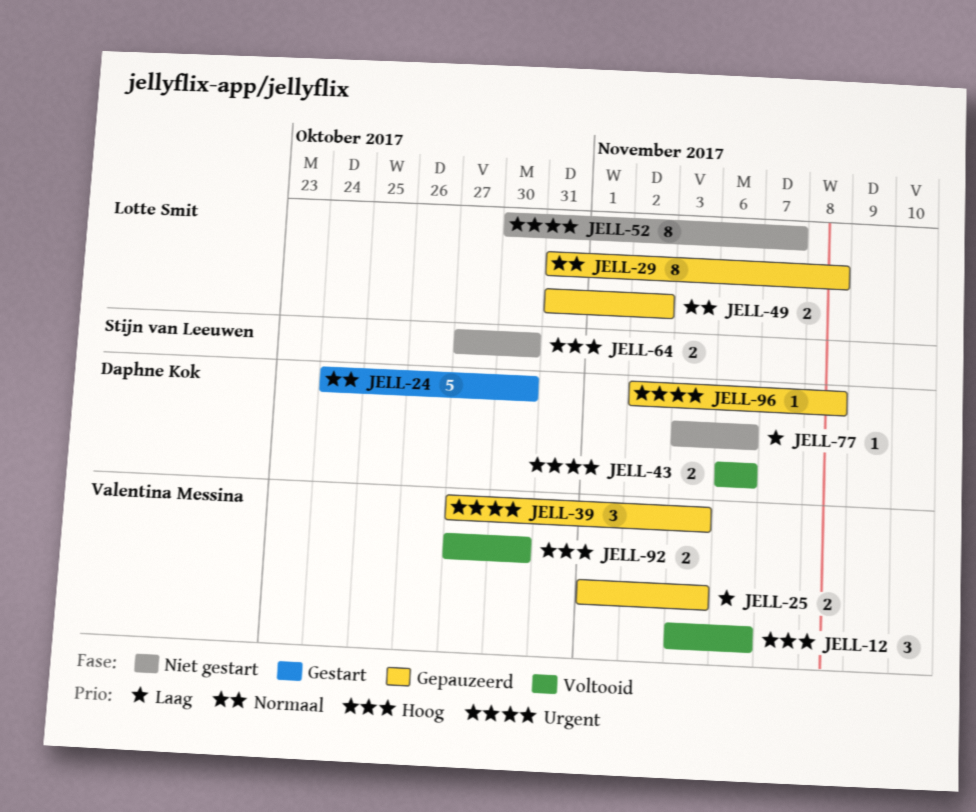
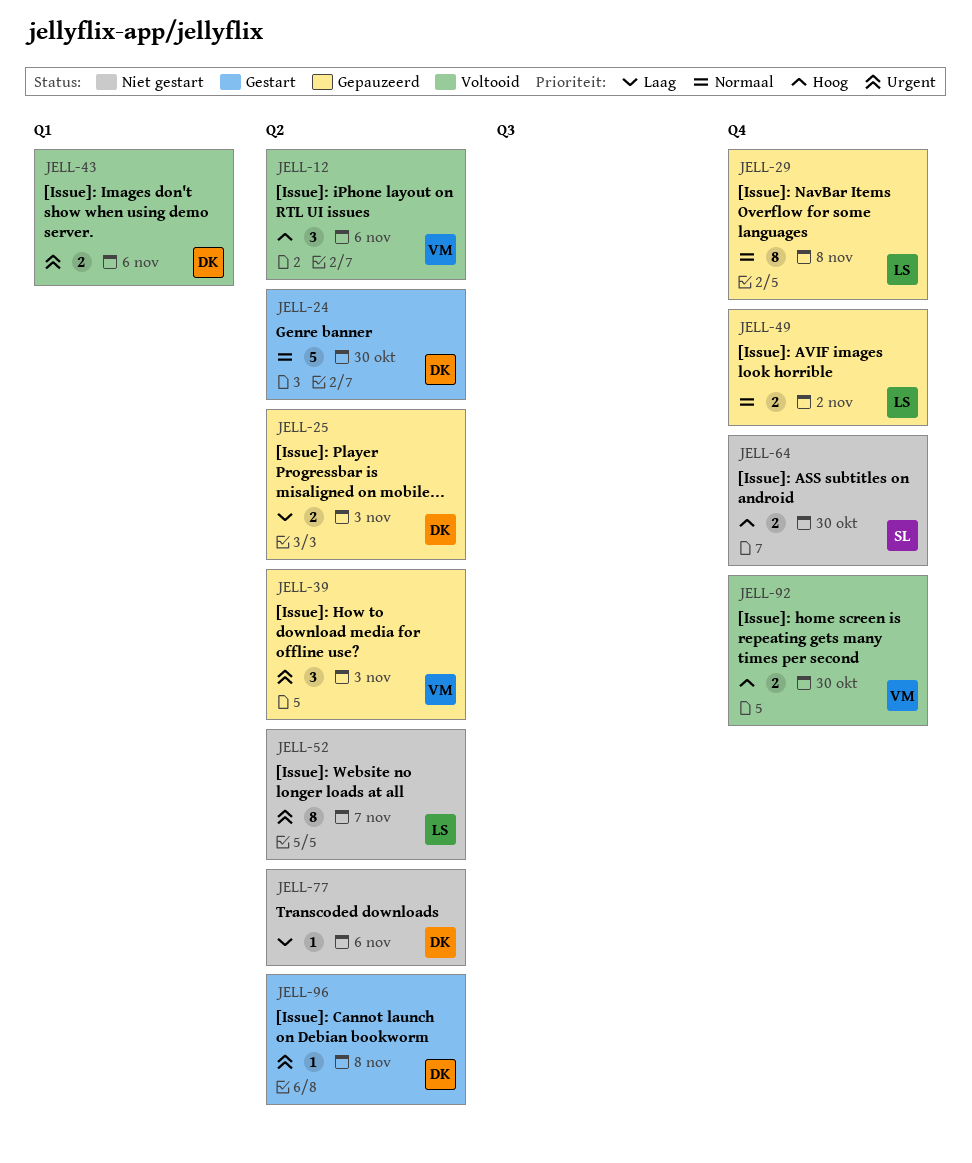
JELL-25, owner: Valentina Messina -> Daphne Kok
JELL-96, status: Gepauzeerd -> Gestart

